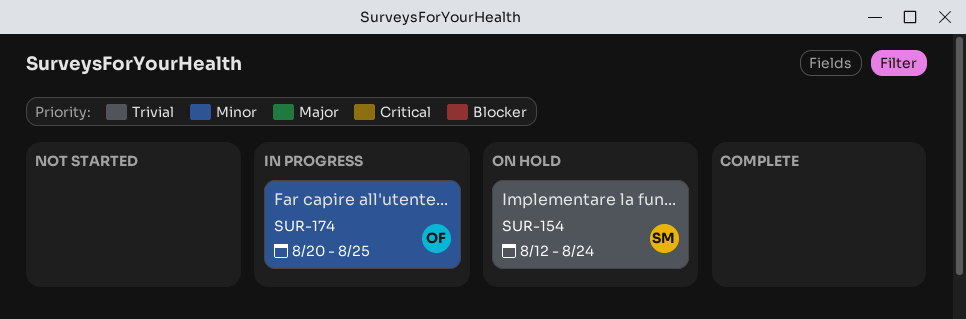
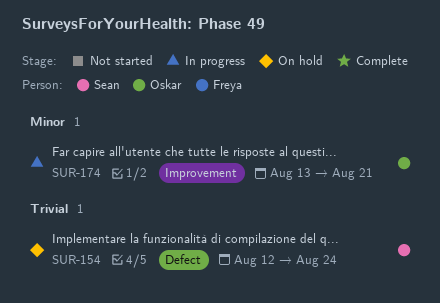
SUR-174, start: Aug 20 -> Aug 13
SUR-174, due: Aug 25 -> Aug 21

